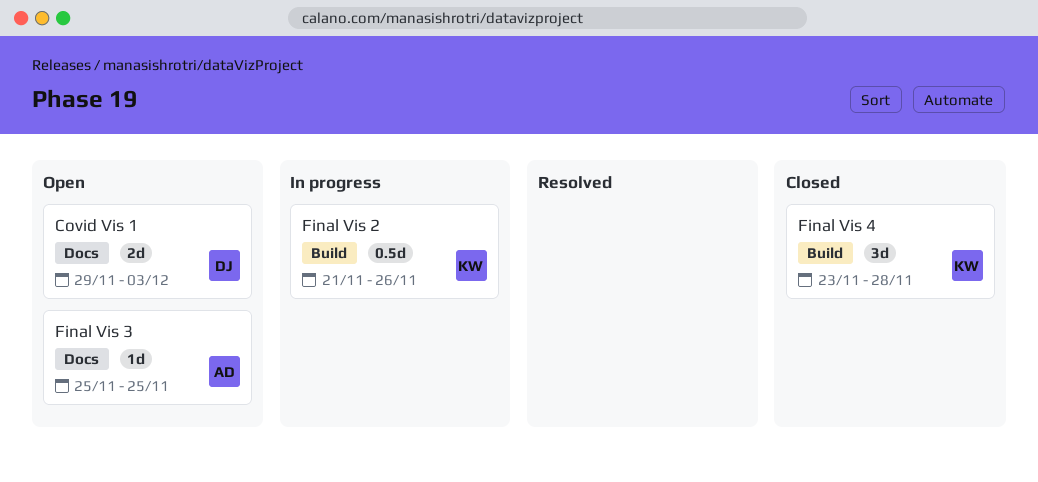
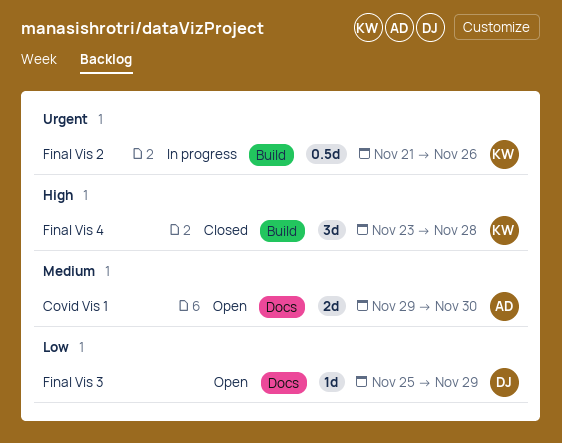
Covid Vis 1, owner: DJ -> AD
Covid Vis 1, due: Dec 3 -> Nov 30
Final Vis 3, owner: AD -> DJ
Final Vis 3, due: Nov 25 -> Nov 29

